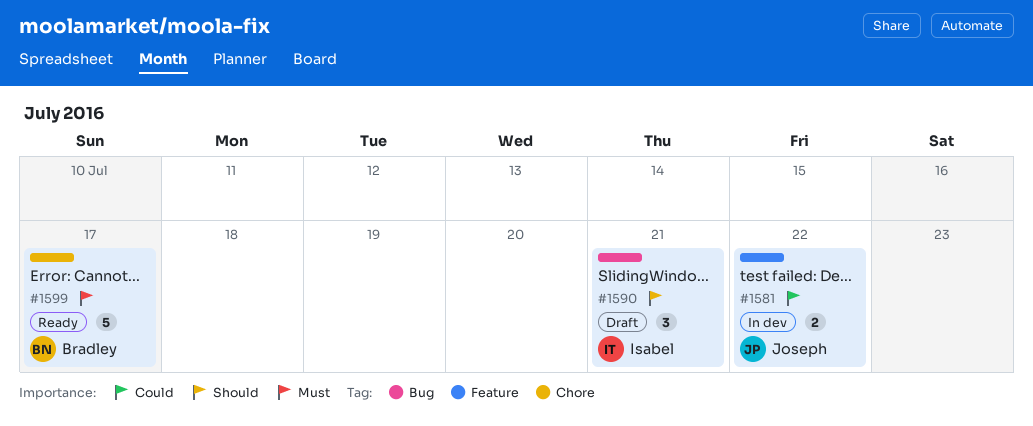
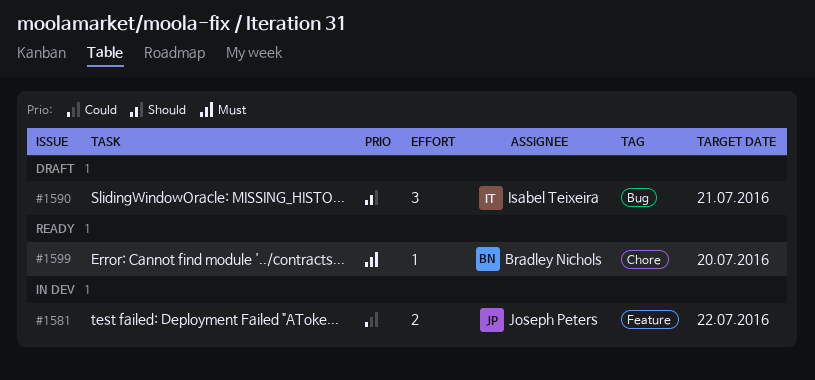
#1599, estimate: 5 -> 1
#1599, due: Jul 17 -> Jul 20

